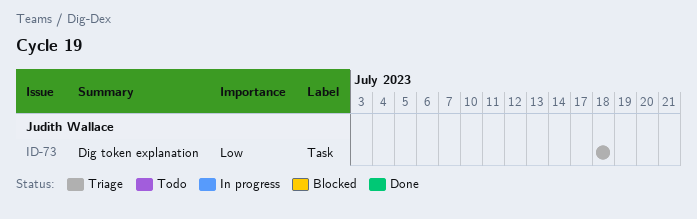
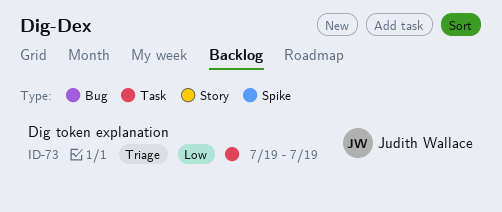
ID-73, start: Jul 18 -> Jul 19
ID-73, due: Jul 18 -> Jul 19

